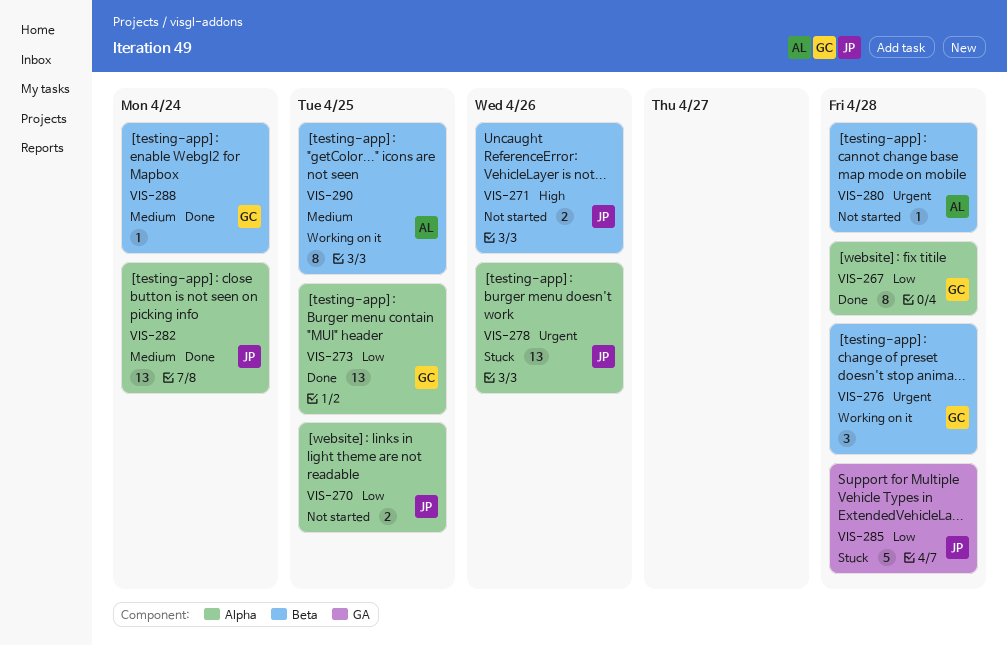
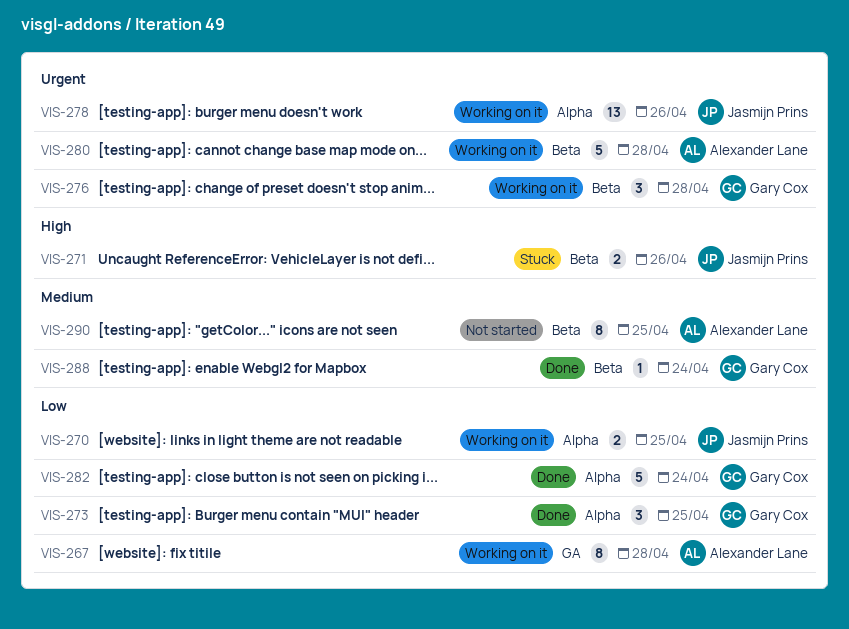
VIS-267, status: Done -> Working on it
VIS-267, owner: Gary Cox -> Alexander Lane
VIS-267, label: Alpha -> GA
VIS-270, status: Not started -> Working on it
VIS-271, status: Not started -> Stuck
VIS-273, estimate: 13 -> 3
VIS-278, status: Stuck -> Working on it
VIS-280, status: Not started -> Working on it
VIS-280, estimate: 1 -> 5
VIS-282, owner: Jasmijn Prins -> Gary Cox
VIS-282, priority: Medium -> Low
VIS-282, estimate: 13 -> 5
VIS-285: present -> none
VIS-290, status: Working on it -> Not started

